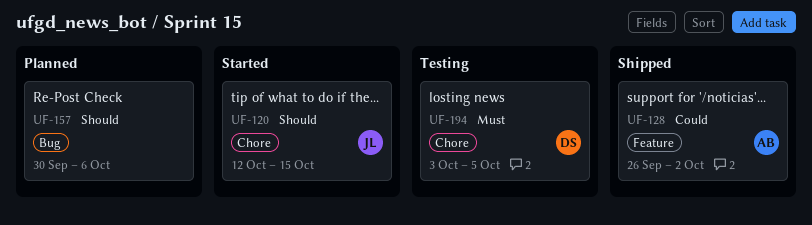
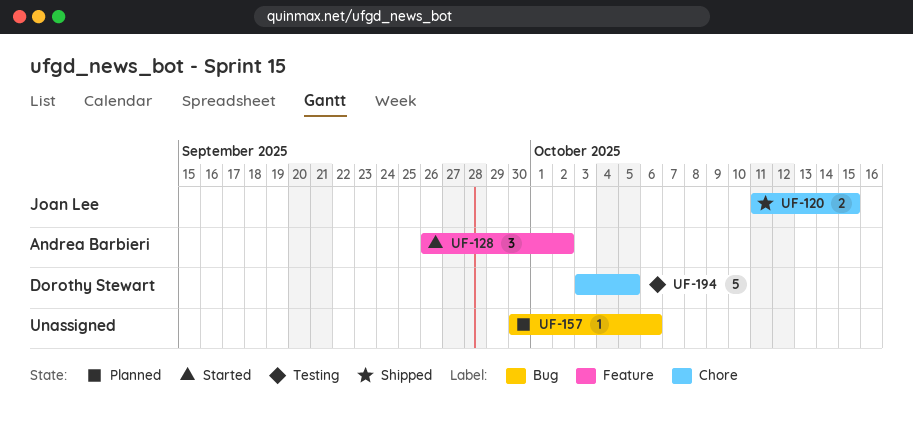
UF-120, status: Started -> Shipped
UF-120, start: Oct 12 -> Oct 11
UF-128, status: Shipped -> Started

